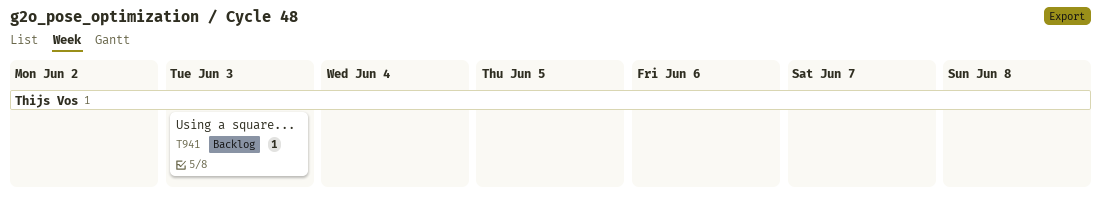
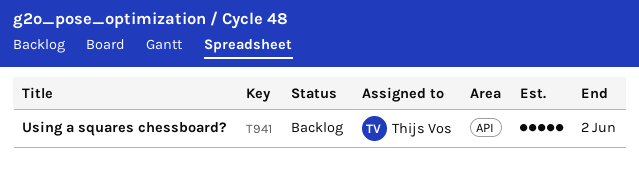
T941, estimate: 1 -> 5
T941, due: Jun 3 -> Jun 2

